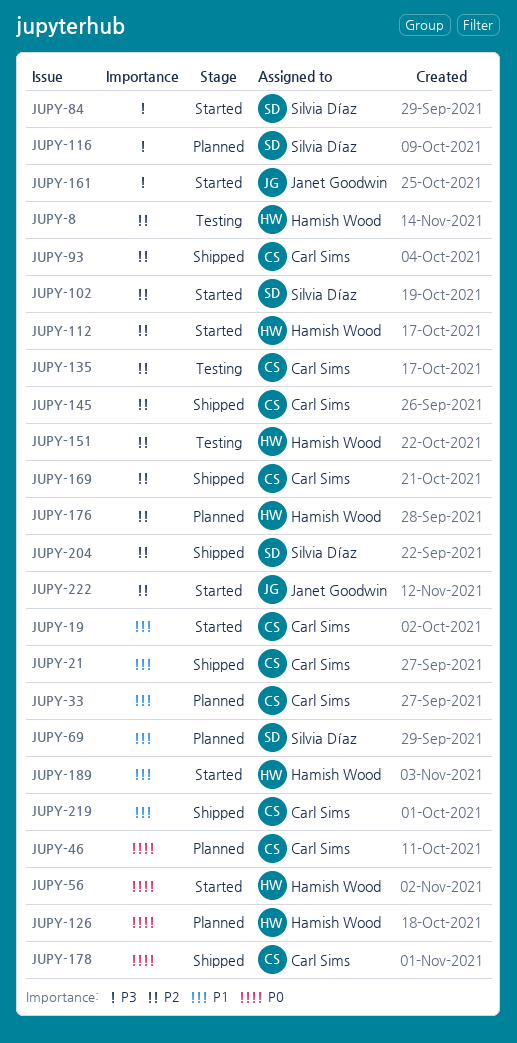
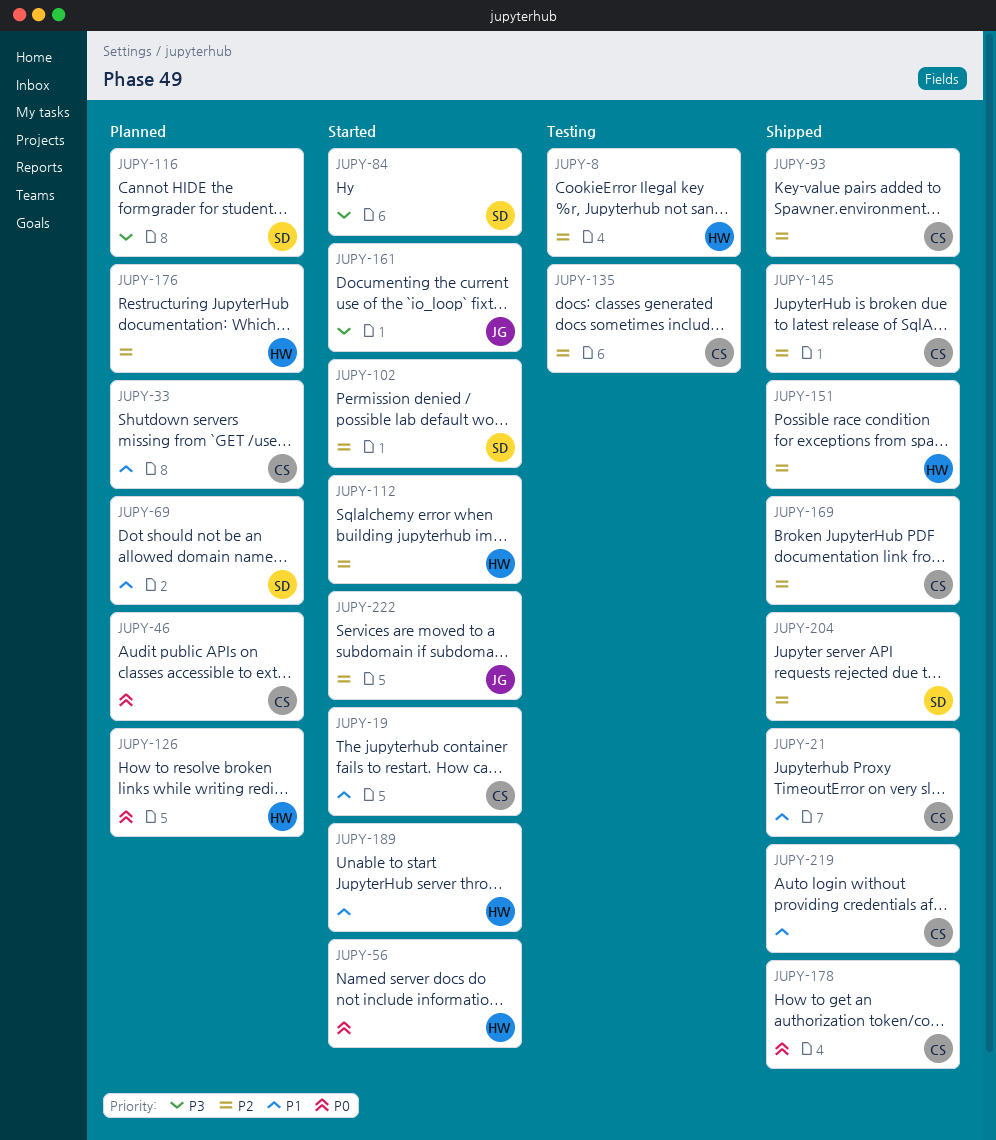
JUPY-151, status: Testing -> Shipped

